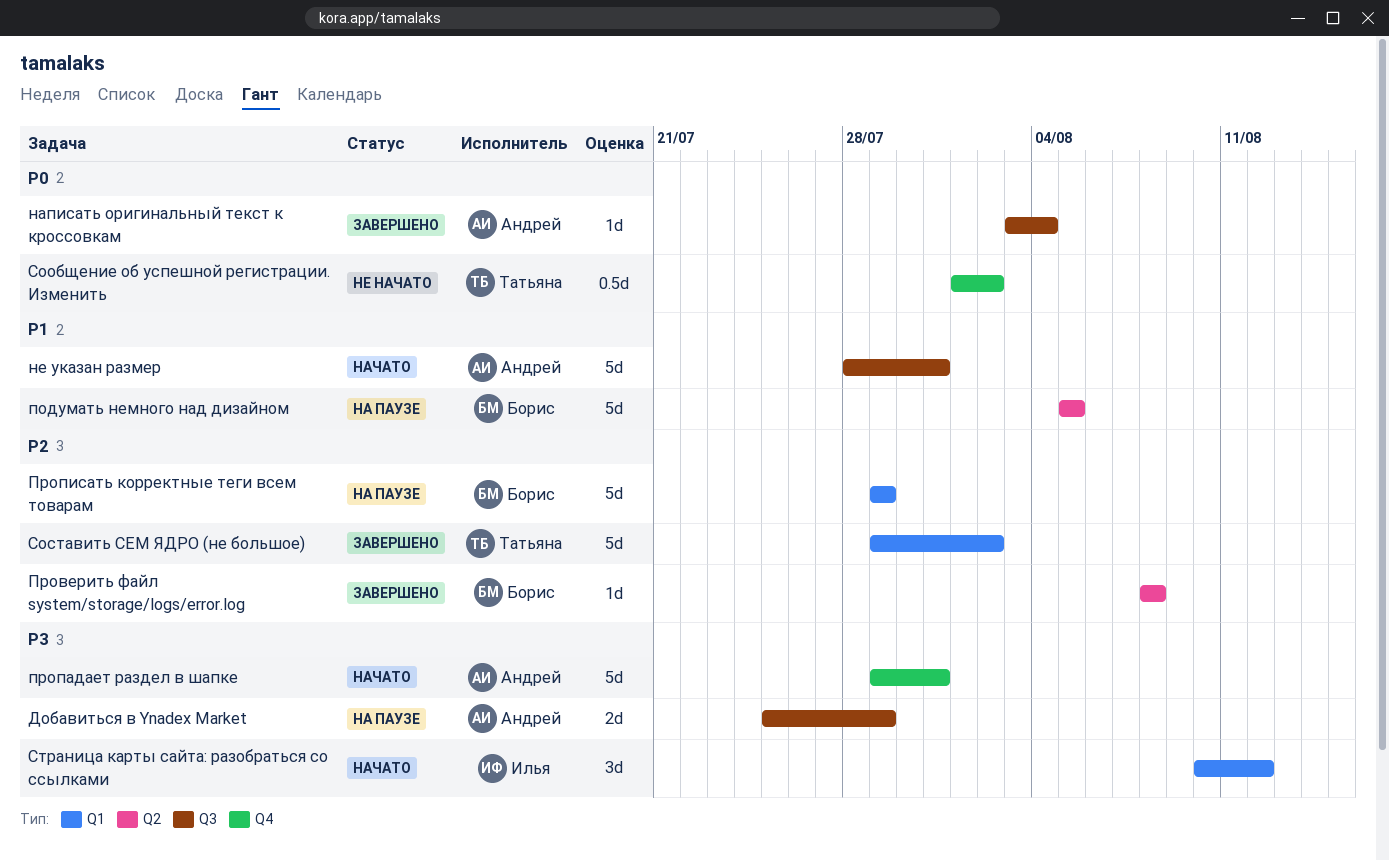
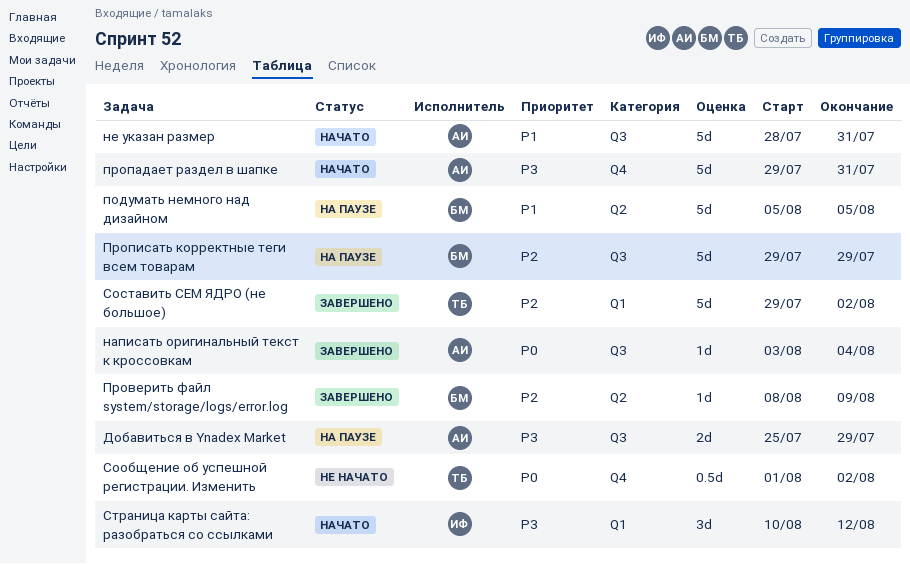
Проверить файл system/storage/logs/error.log, due: Aug 8 -> Aug 9
Прописать корректные теги всем товарам, label: Q1 -> Q3

